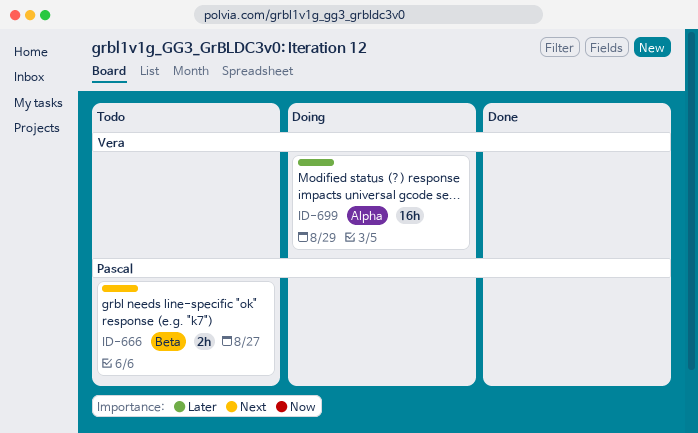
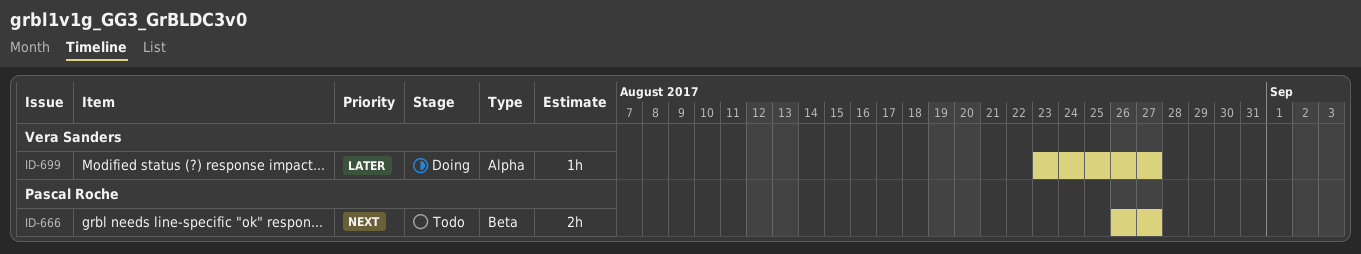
ID-699, estimate: 16h -> 1h
ID-699, due: Aug 29 -> Aug 27

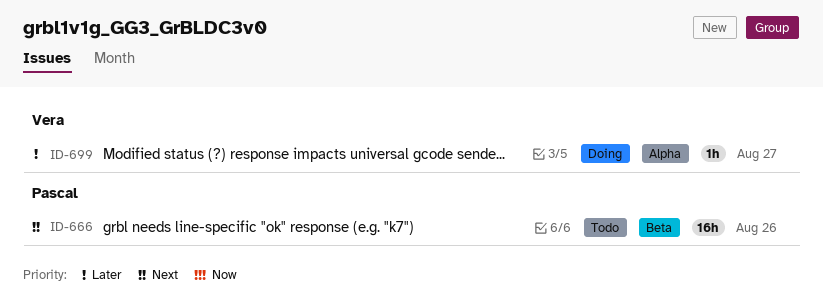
ID-666, estimate: 2h -> 16h
ID-666, due: Aug 27 -> Aug 26

